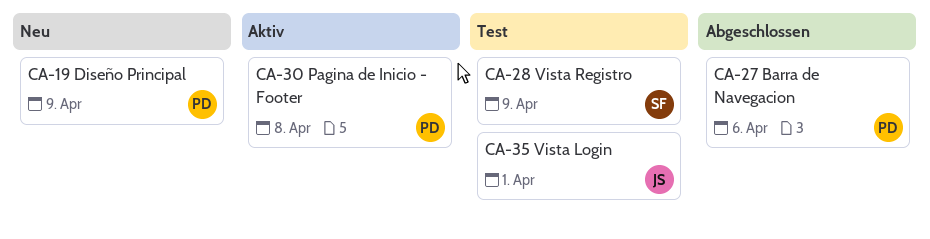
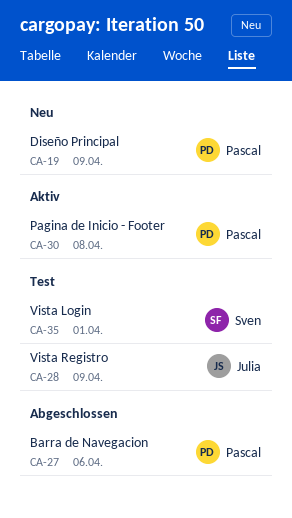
CA-28, owner: Sven -> Julia
CA-35, owner: Julia -> Sven

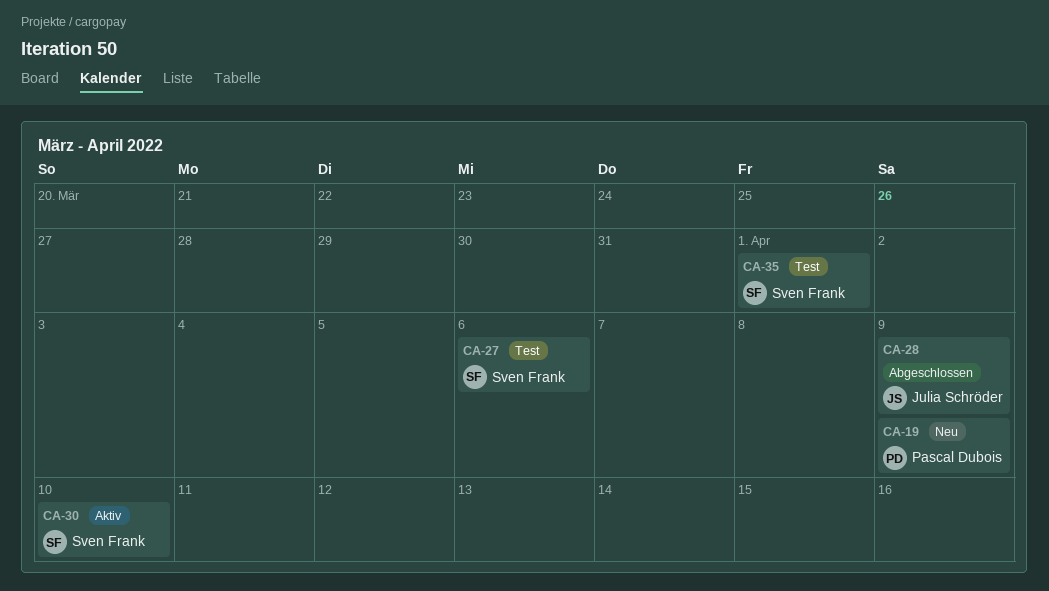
CA-27, status: Abgeschlossen -> Test
CA-27, owner: Pascal Dubois -> Sven Frank
CA-28, status: Test -> Abgeschlossen
CA-30, owner: Pascal Dubois -> Sven Frank
CA-30, due: Apr 8 -> Apr 10

